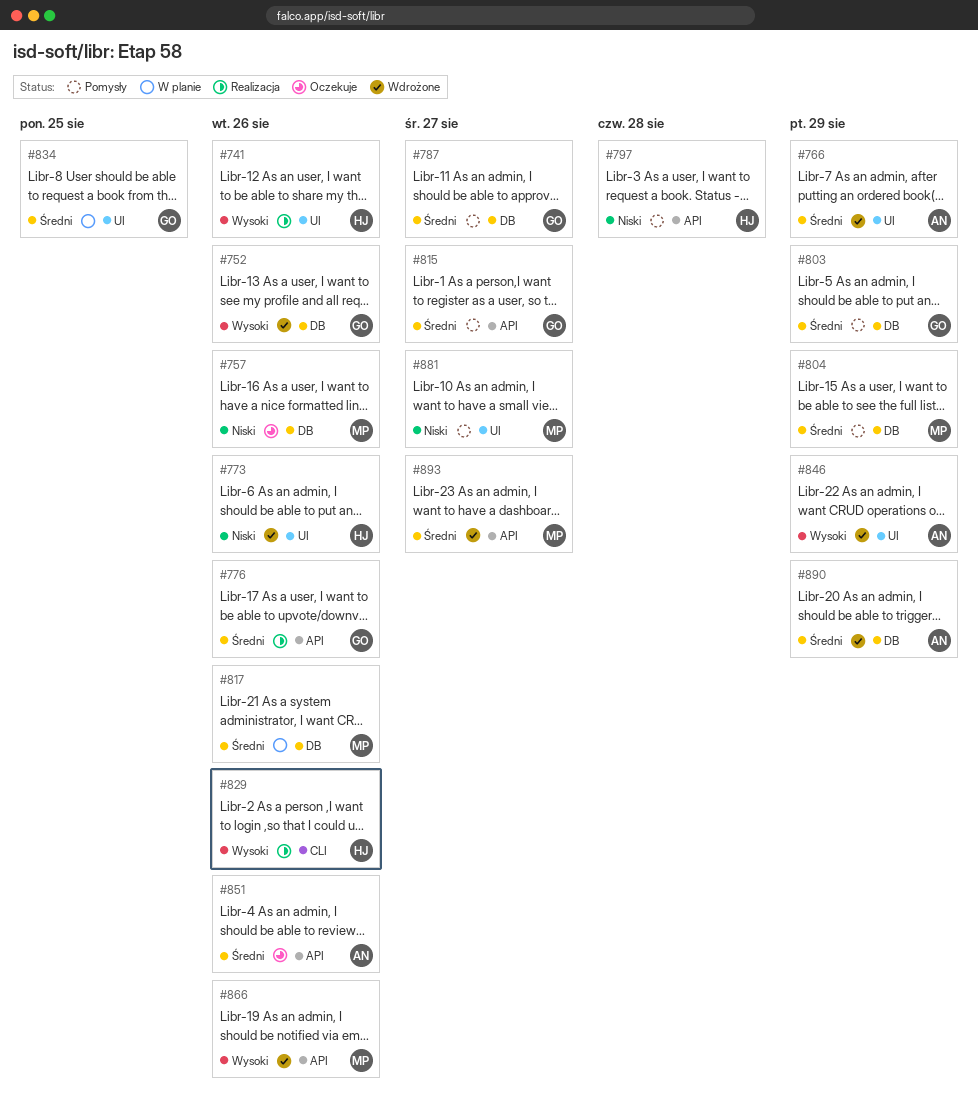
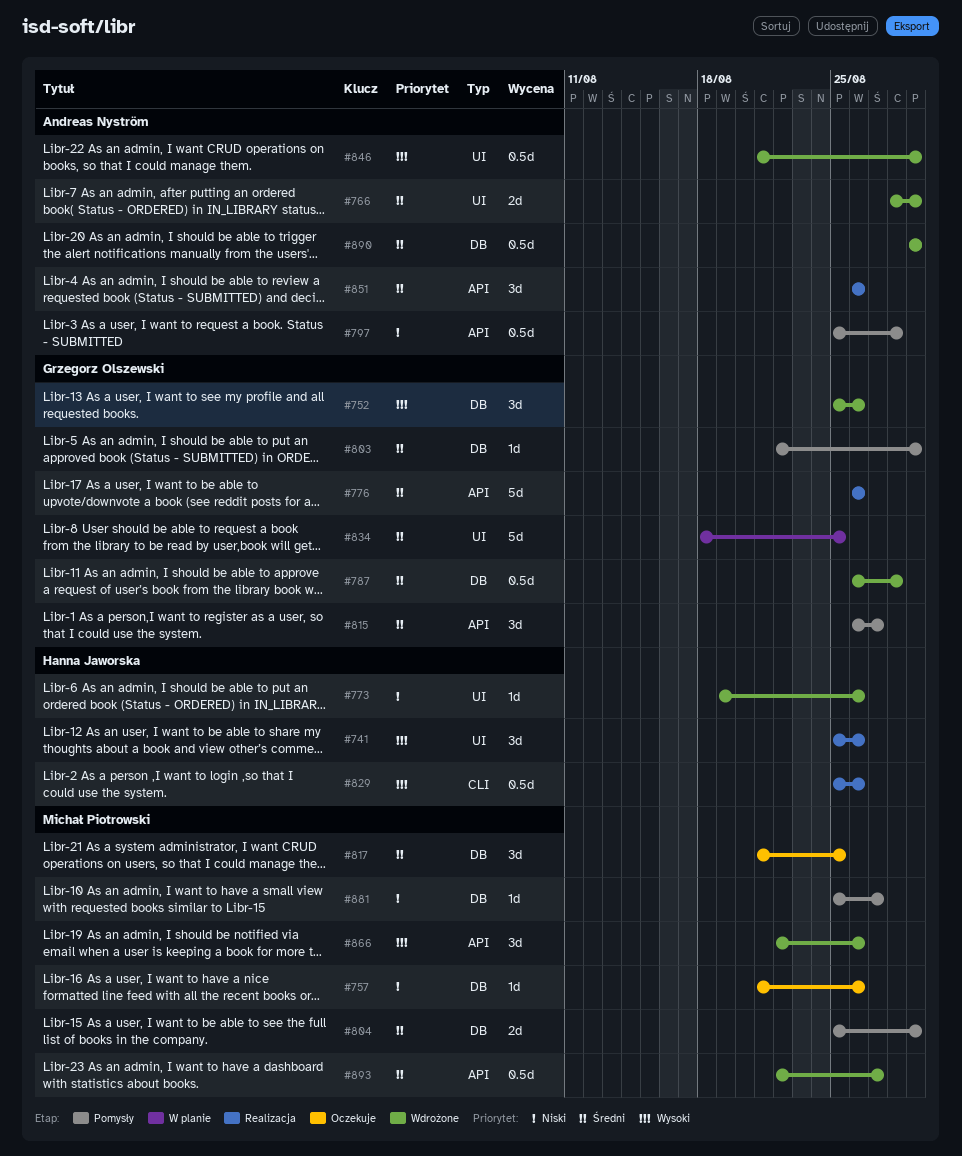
#787, status: Pomysły -> Wdrożone
#787, due: Aug 27 -> Aug 28
#797, owner: Hanna Jaworska -> Andreas Nyström
#817, status: W planie -> Oczekuje
#817, due: Aug 26 -> Aug 25
#851, status: Oczekuje -> Realizacja
#881, label: UI -> DB

